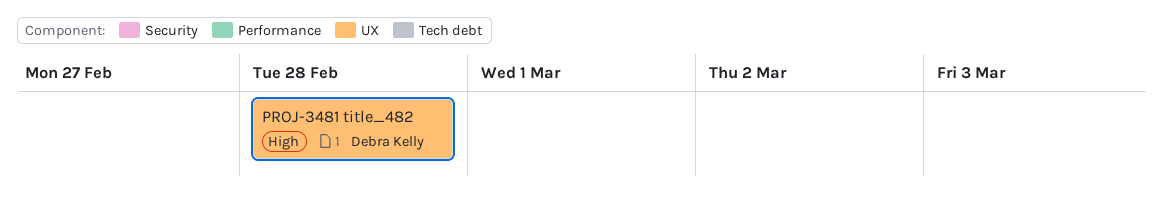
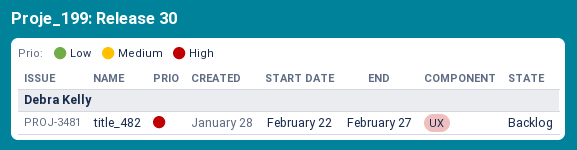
PROJ-3481, due: Feb 28 -> Feb 27

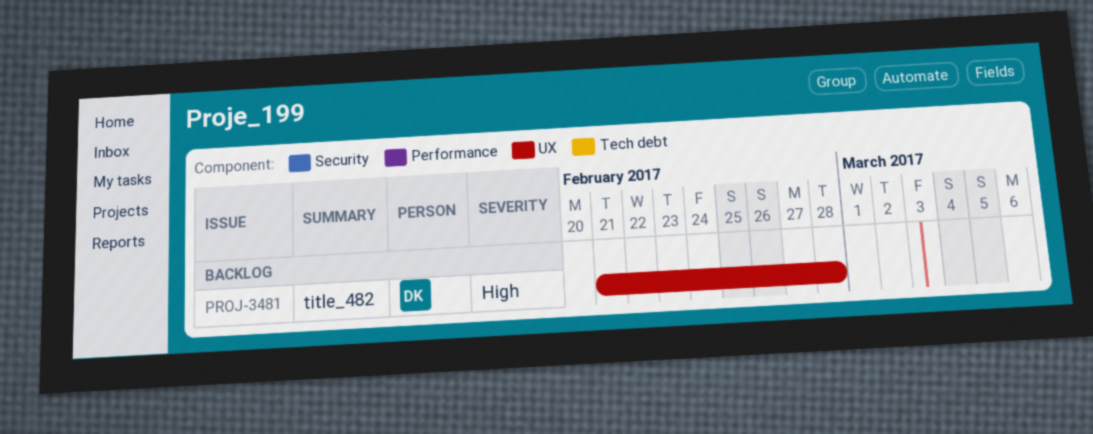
PROJ-3481, start: Feb 22 -> Feb 21
PROJ-3481, due: Feb 27 -> Feb 28

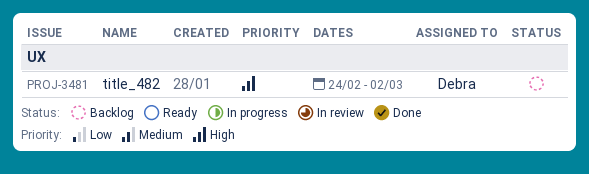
PROJ-3481, start: Feb 21 -> Feb 24
PROJ-3481, due: Feb 28 -> Mar 2

